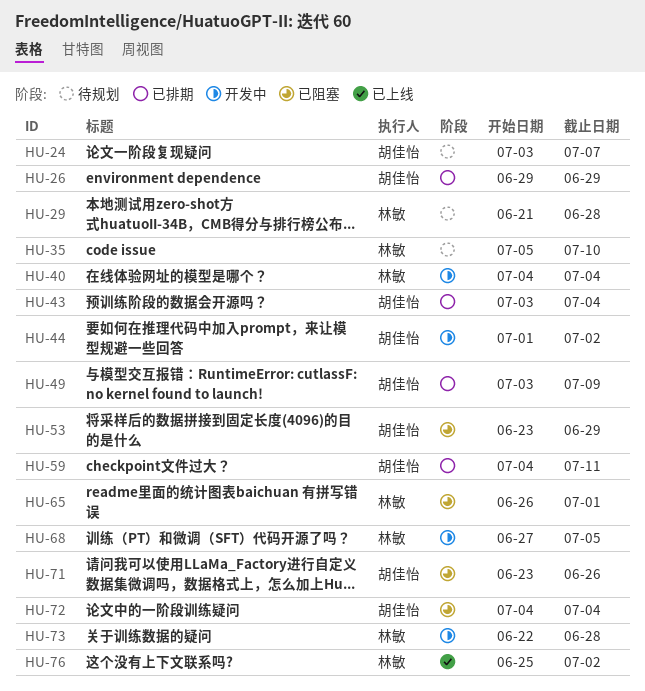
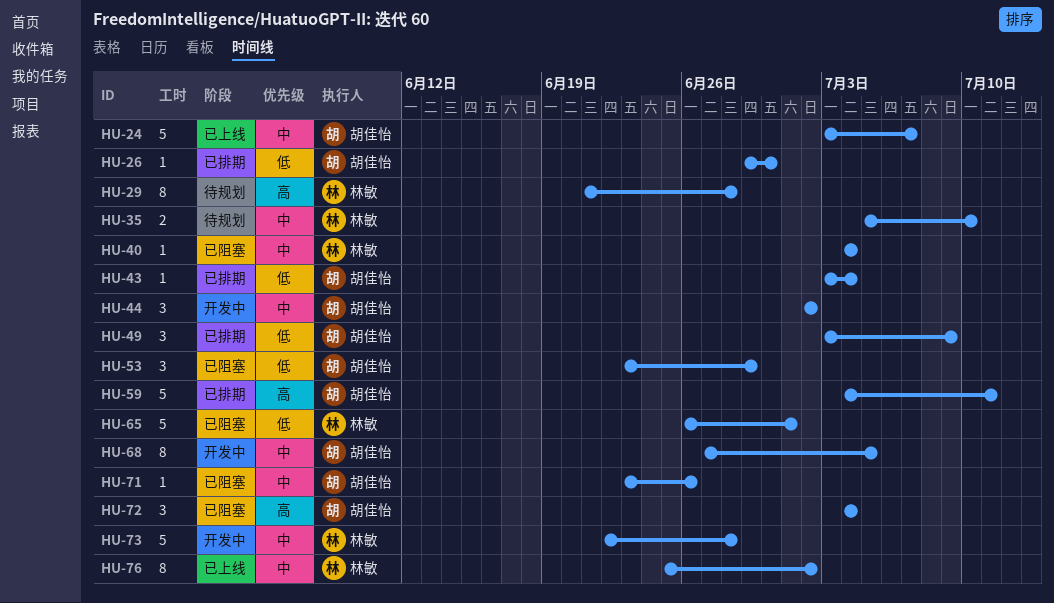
HU-24, status: 待规划 -> 已上线
HU-26, due: Jun 29 -> Jun 30
HU-40, status: 开发中 -> 已阻塞
HU-44, start: Jul 1 -> Jul 2
HU-68, owner: 林敏 -> 胡佳怡

